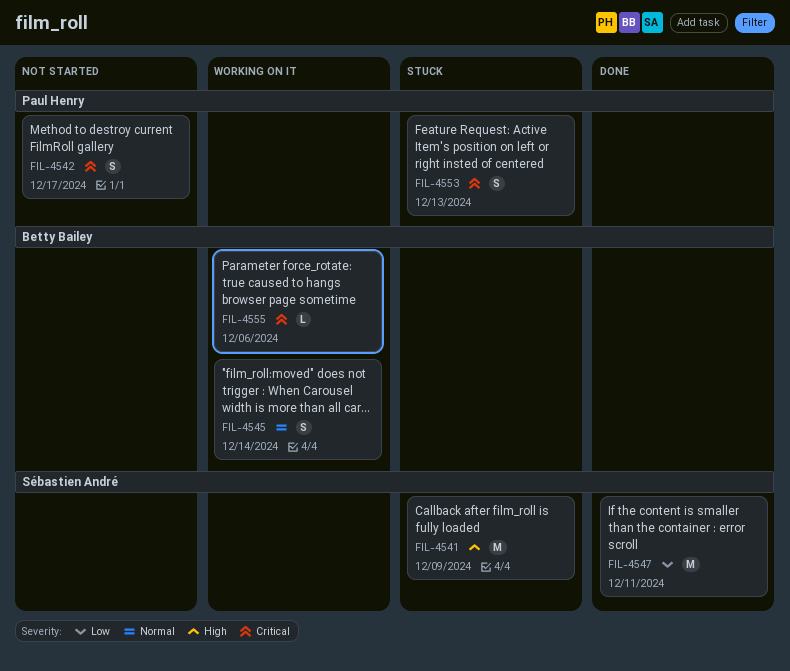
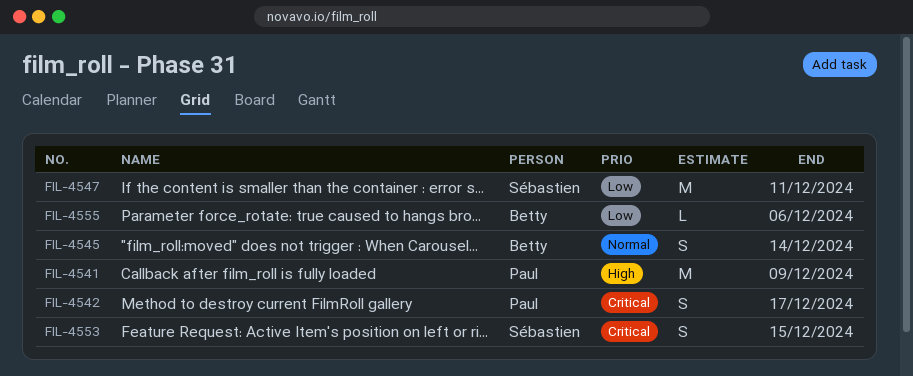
FIL-4541, owner: Sébastien André -> Paul Henry
FIL-4553, owner: Paul Henry -> Sébastien André
FIL-4553, due: Dec 13 -> Dec 15
FIL-4555, priority: Critical -> Low

